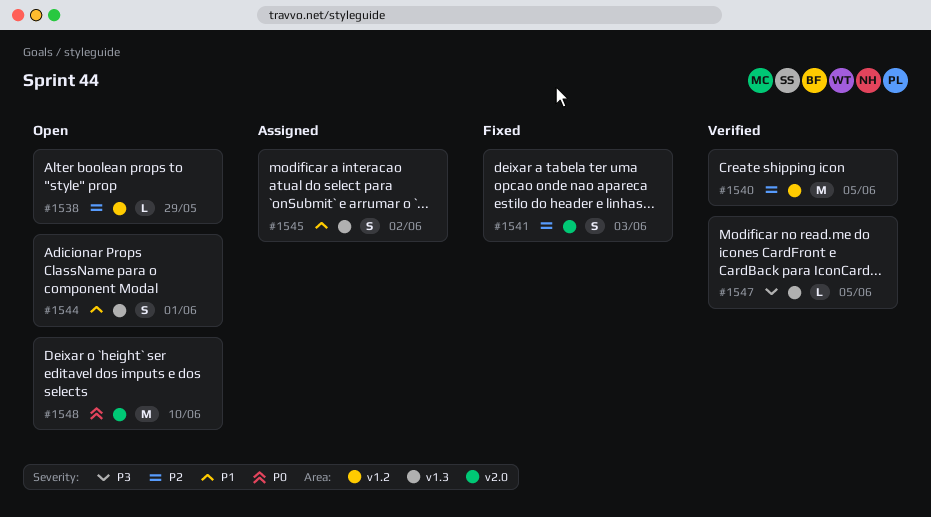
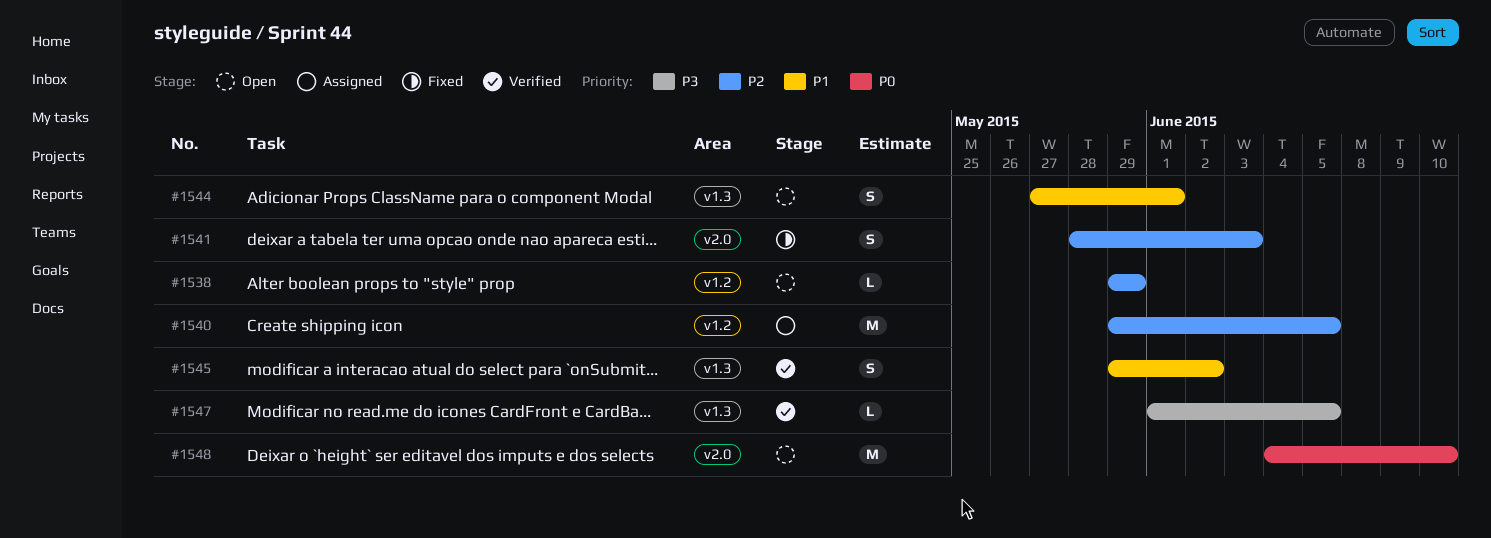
#1540, status: Verified -> Assigned
#1545, status: Assigned -> Verified

